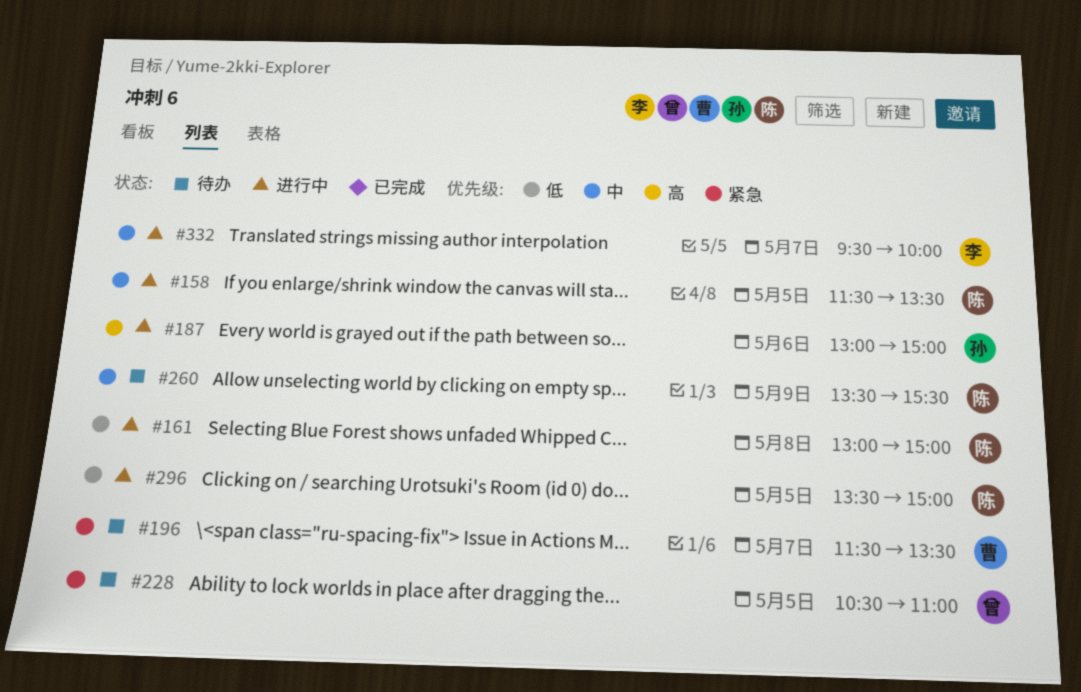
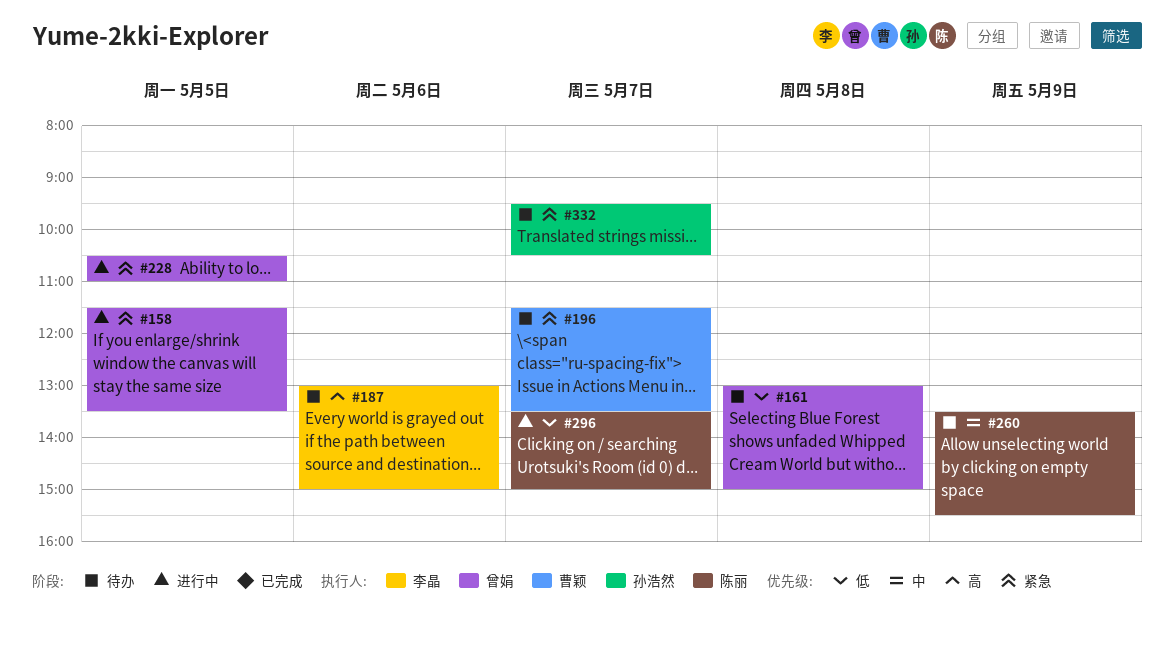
#158, owner: 陈丽 -> 曾娟
#158, priority: 中 -> 紧急
#161, status: 进行中 -> 待办
#161, owner: 陈丽 -> 曾娟
#187, status: 进行中 -> 待办
#187, owner: 孙浩然 -> 李晶
#228, status: 待办 -> 进行中
#296, day: May 5 -> May 7
#332, status: 进行中 -> 待办
#332, owner: 李晶 -> 孙浩然
#332, priority: 中 -> 紧急
#332, ends: 10:00 -> 10:30

